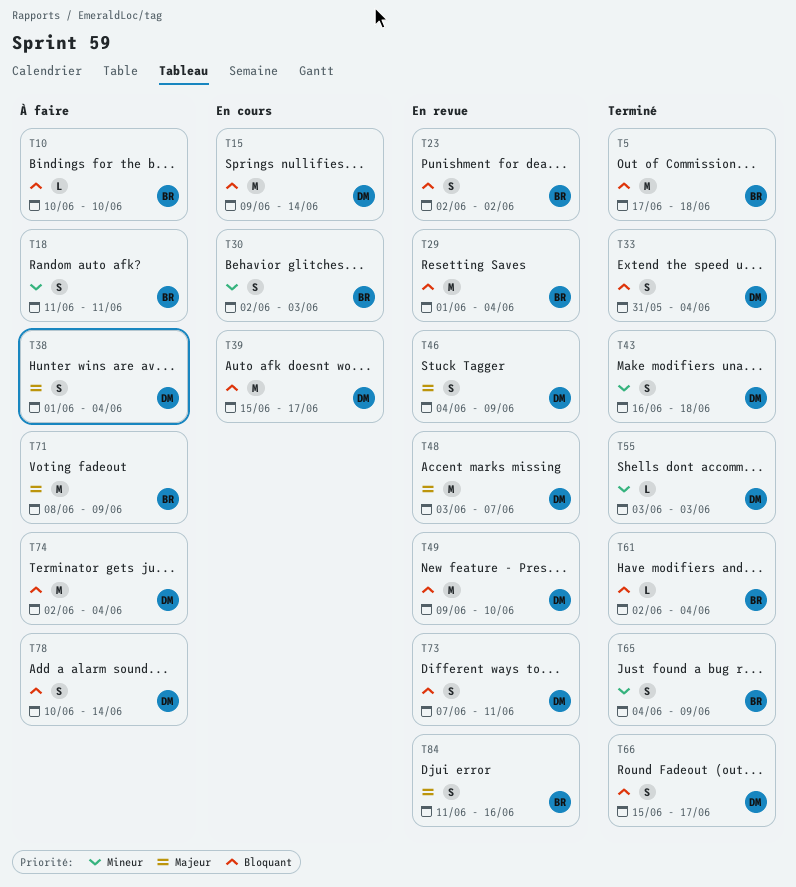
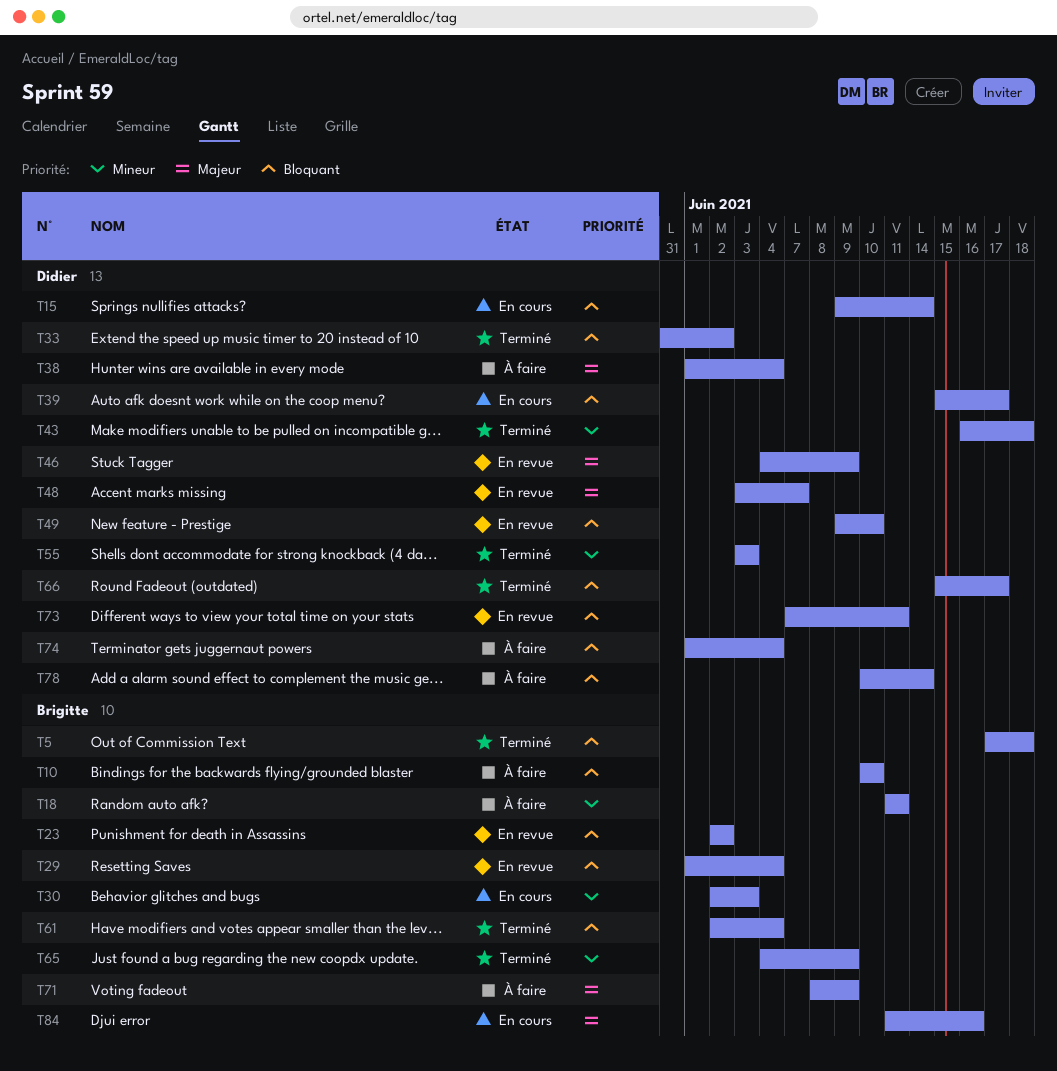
T33, due: Jun 4 -> Jun 2
T74, start: Jun 2 -> Jun 1
T84, status: En revue -> En cours

